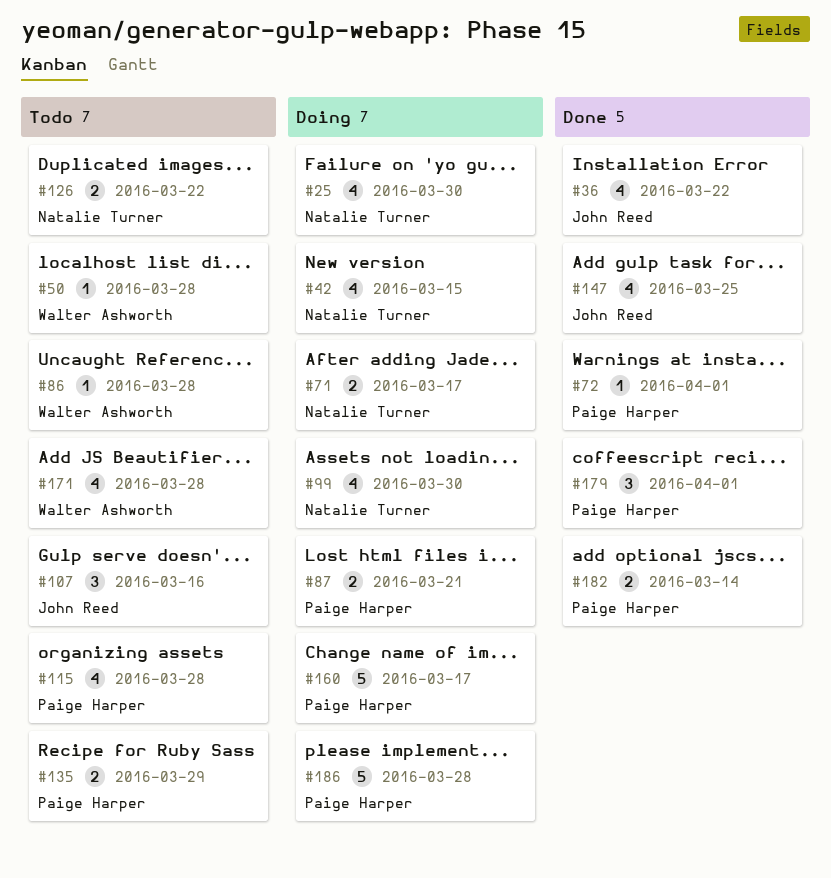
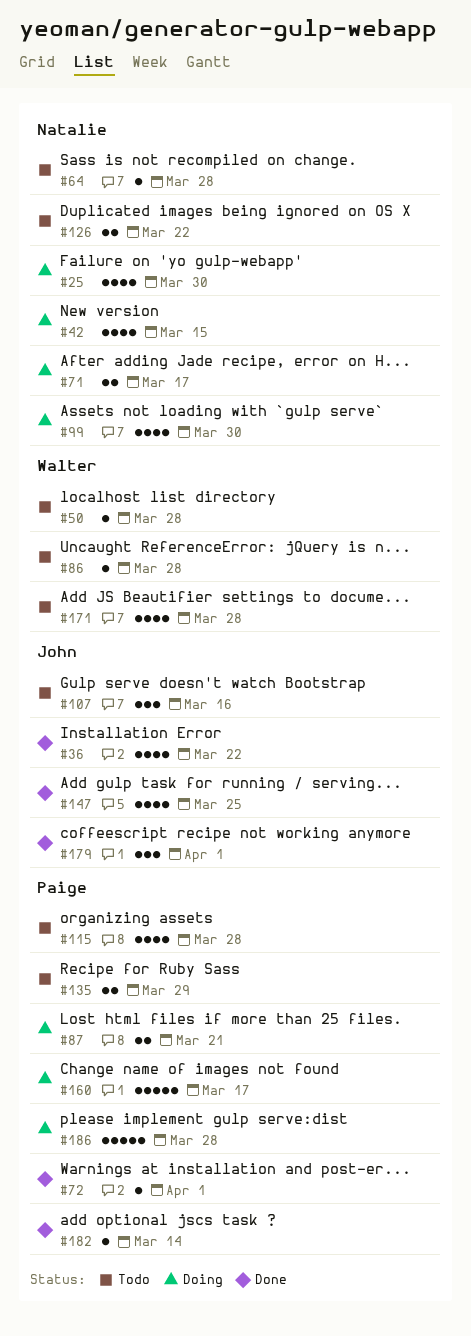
#64: none -> present
#179, owner: Paige Harper -> John Reed
#182, estimate: 2 -> 1

